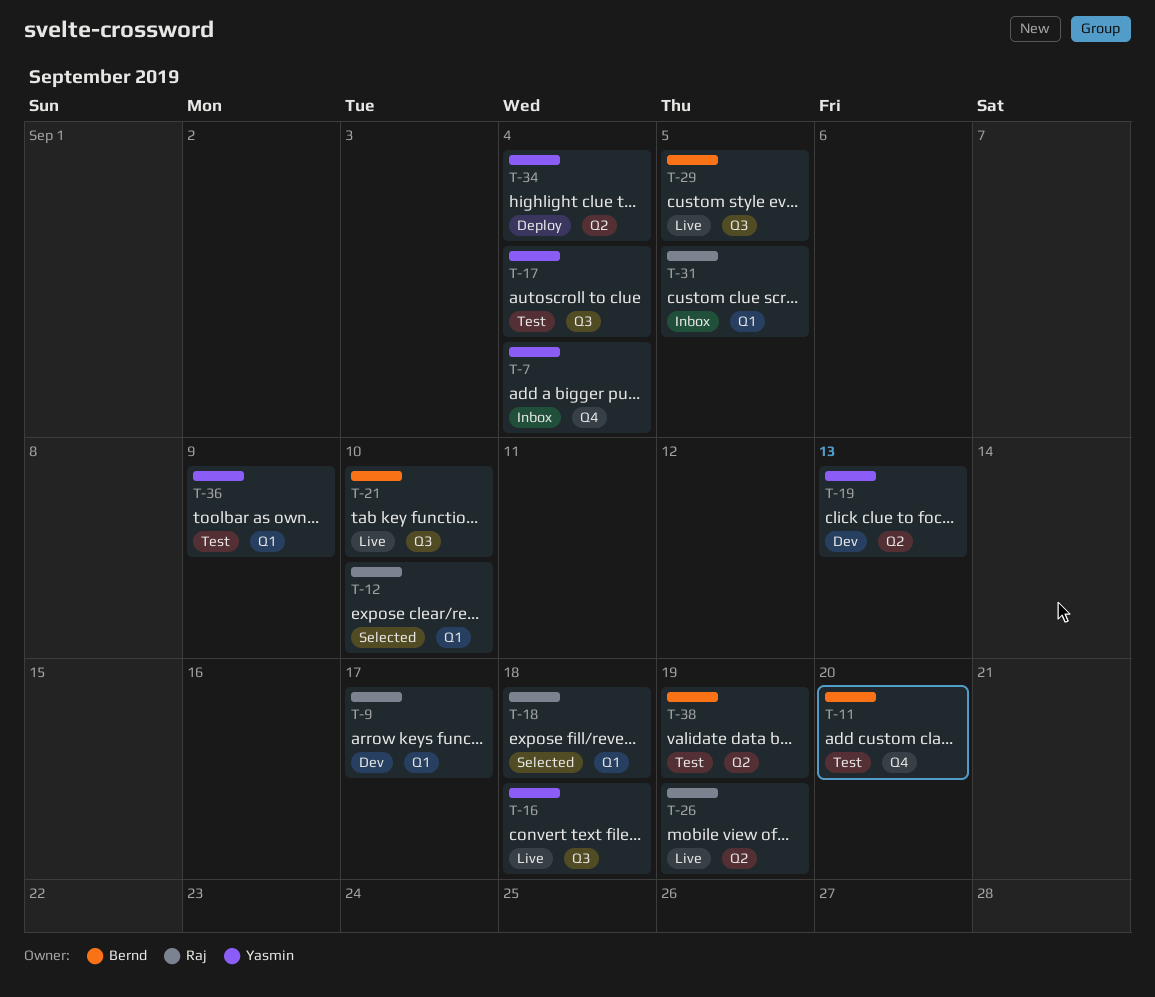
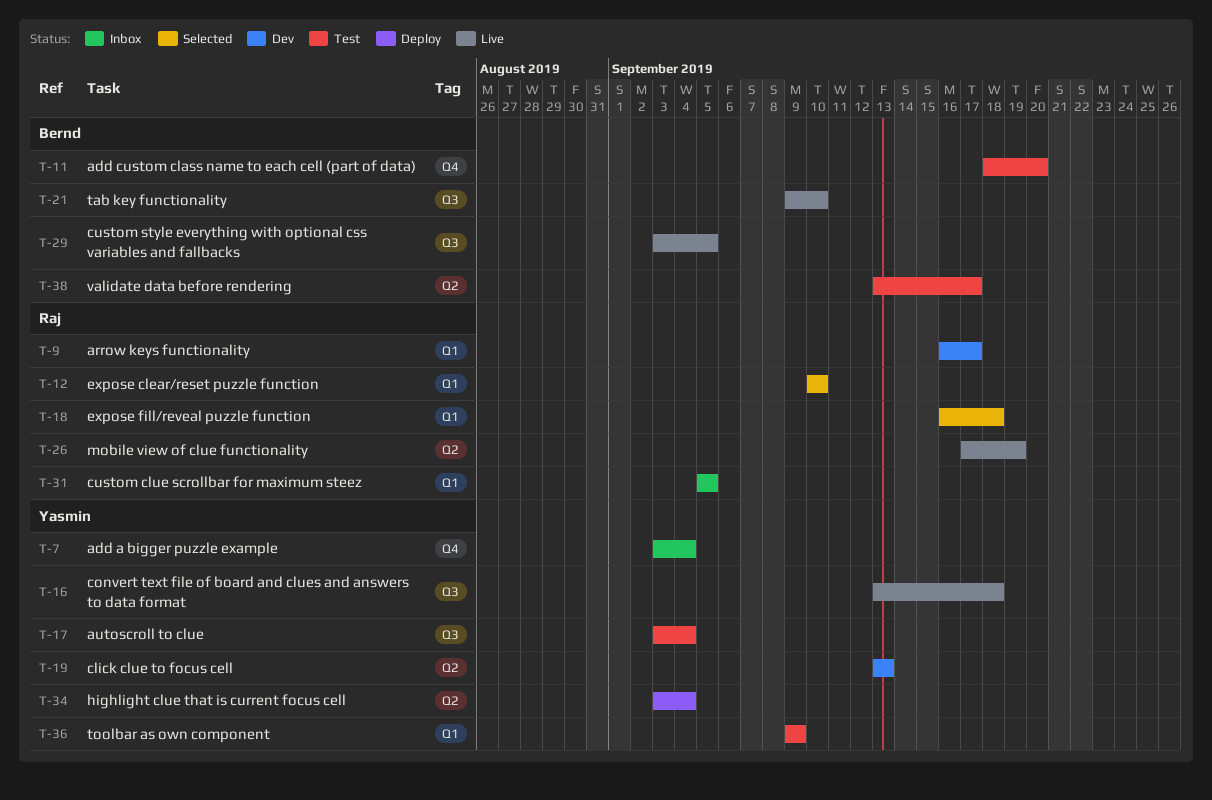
T-38, due: Sep 19 -> Sep 17

